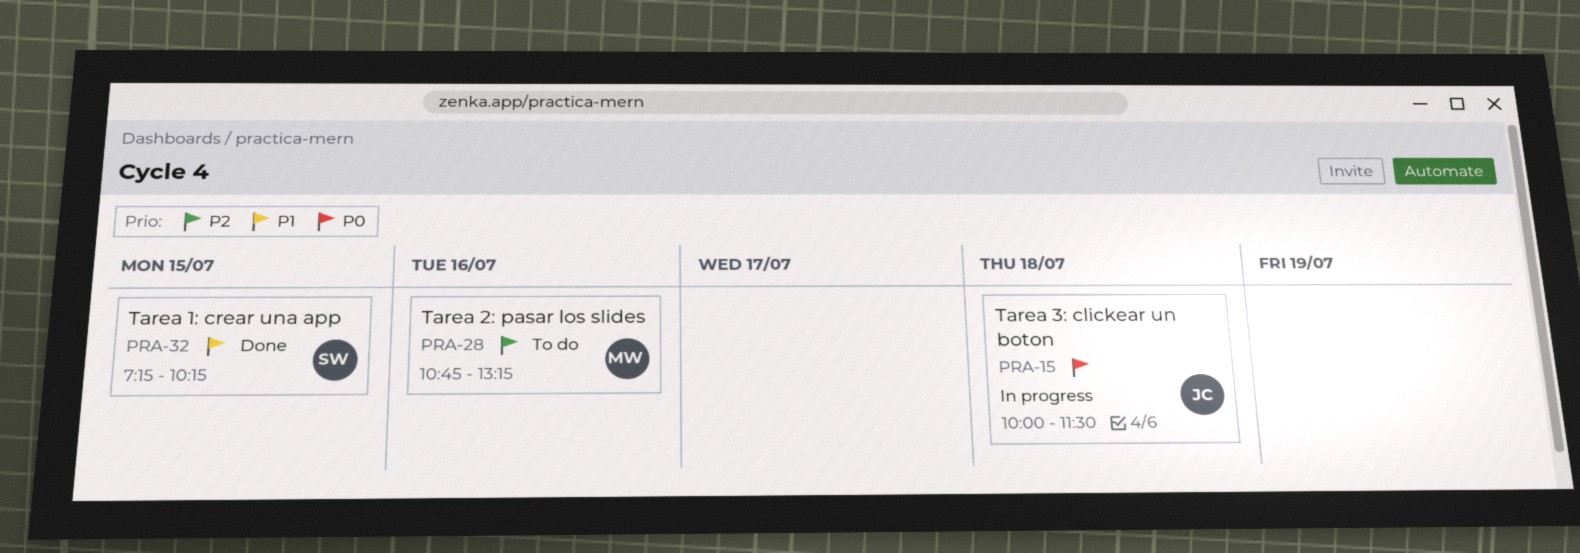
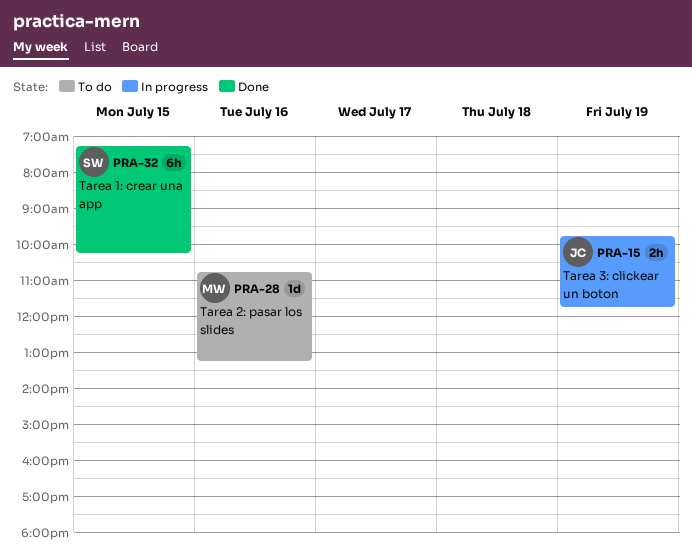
PRA-15, day: Jul 18 -> Jul 19
PRA-15, begins: 10:00 -> 09:45
PRA-15, ends: 11:30 -> 11:45

